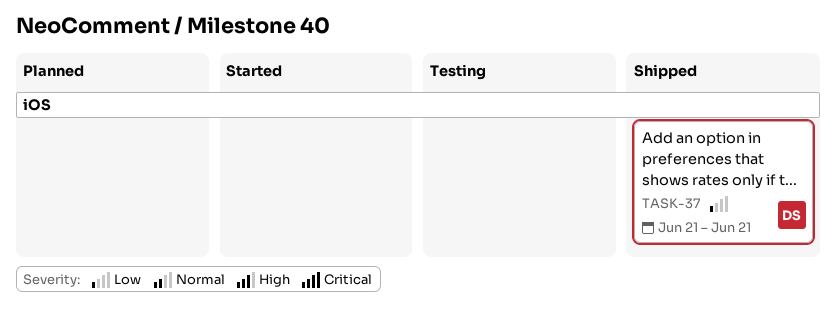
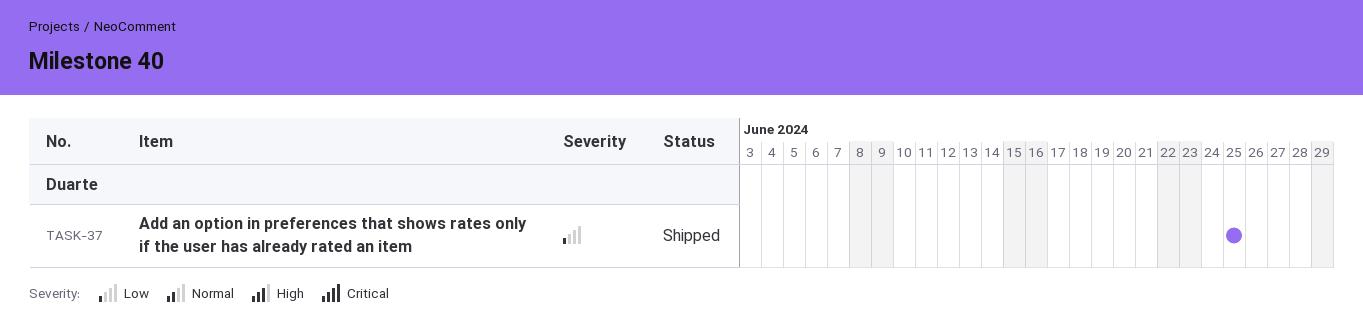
TASK-37, start: Jun 21 -> Jun 25
TASK-37, due: Jun 21 -> Jun 25

